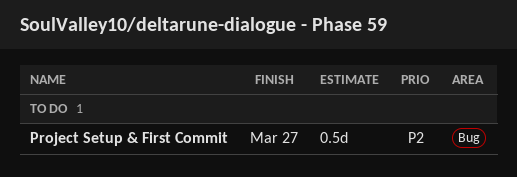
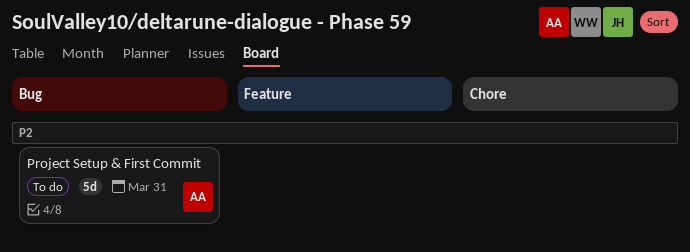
Project Setup & First Commit, estimate: 0.5d -> 5d
Project Setup & First Commit, due: Mar 27 -> Mar 31

